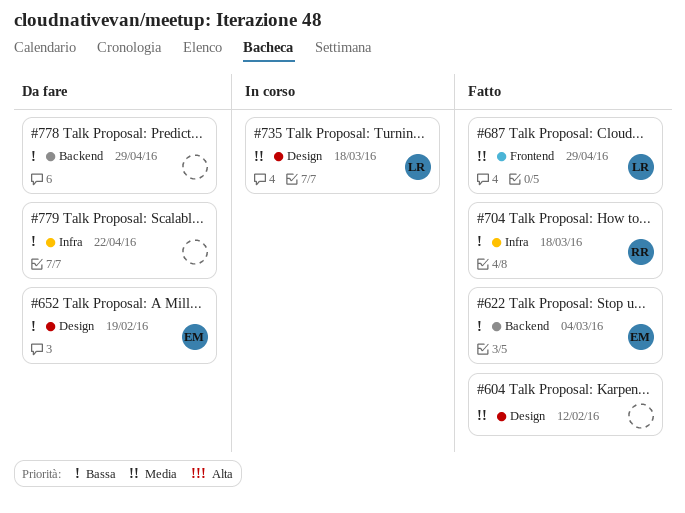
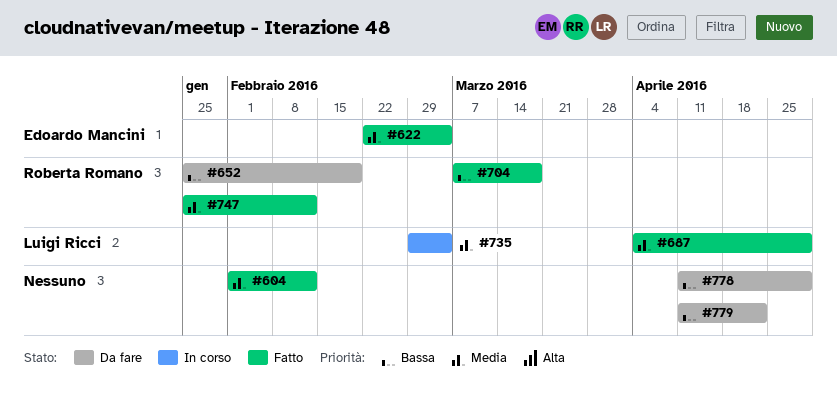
#622, priority: Bassa -> Media
#652, owner: Edoardo Mancini -> Roberta Romano
#735, due: Mar 18 -> Mar 4
#747: none -> present

